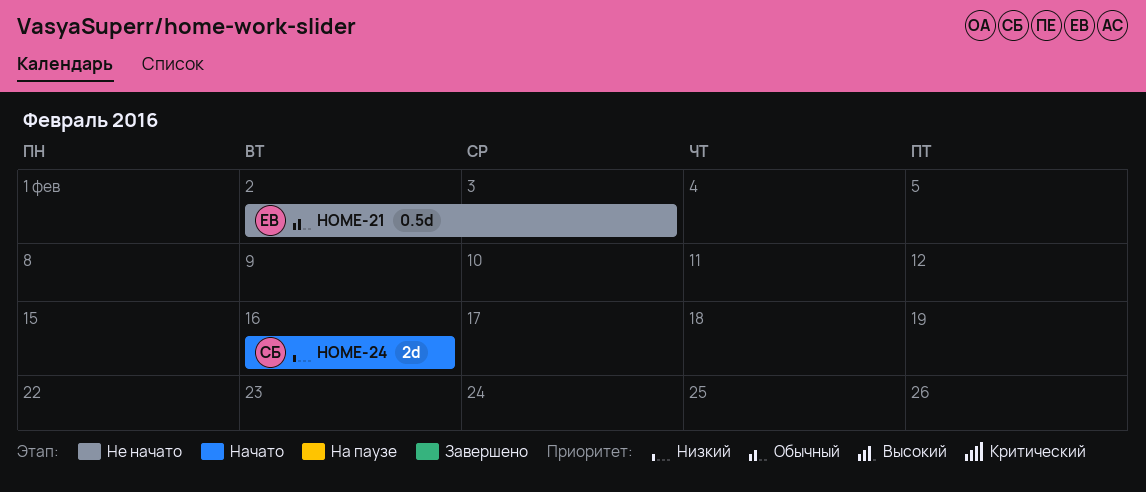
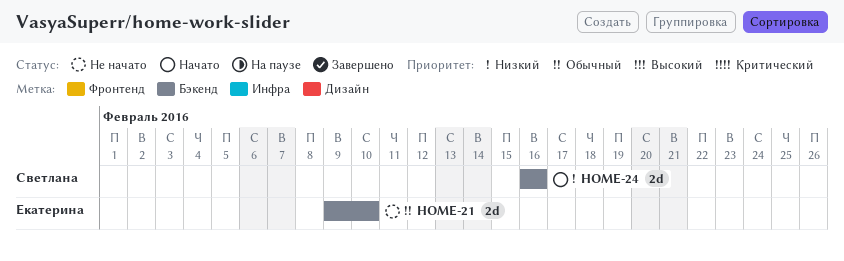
HOME-21, estimate: 0.5d -> 2d
HOME-21, start: Feb 2 -> Feb 9
HOME-21, due: Feb 3 -> Feb 10

